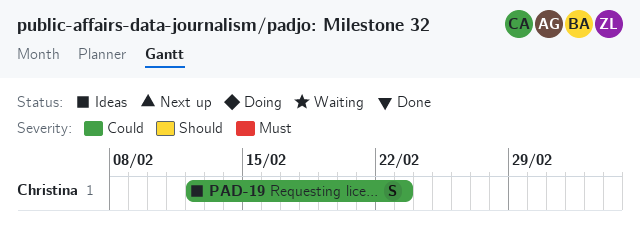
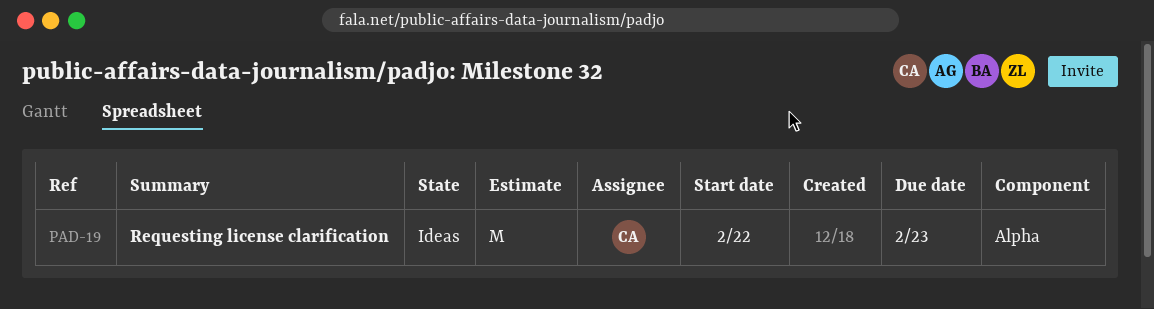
PAD-19, estimate: S -> M
PAD-19, start: Feb 12 -> Feb 22

